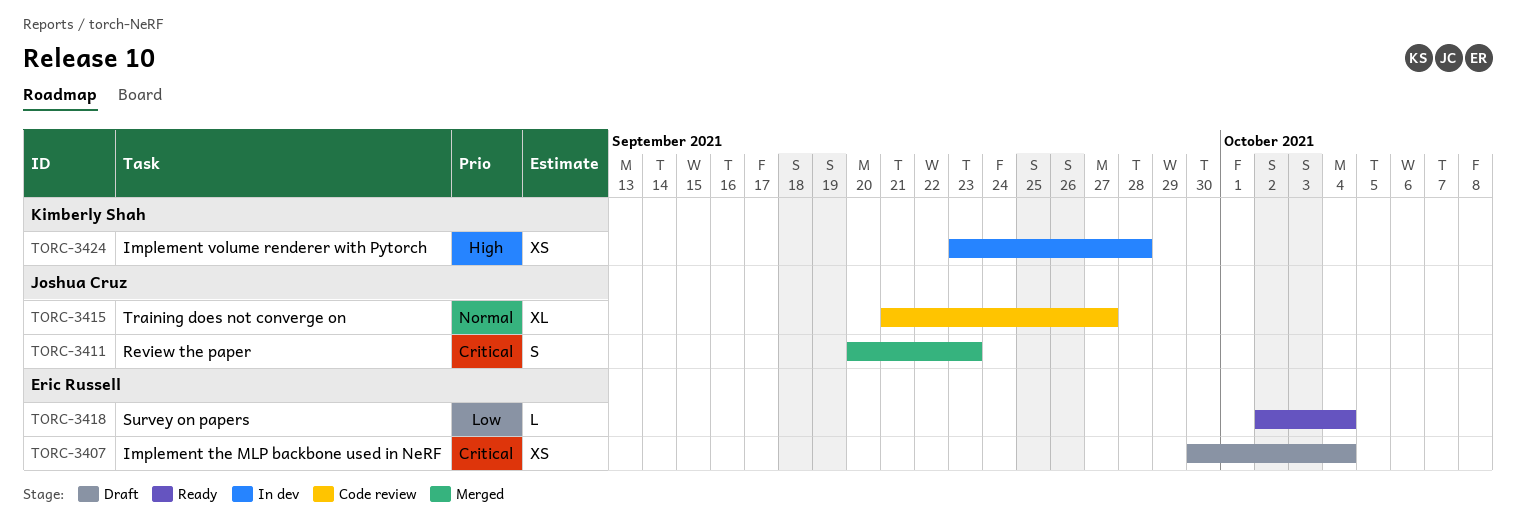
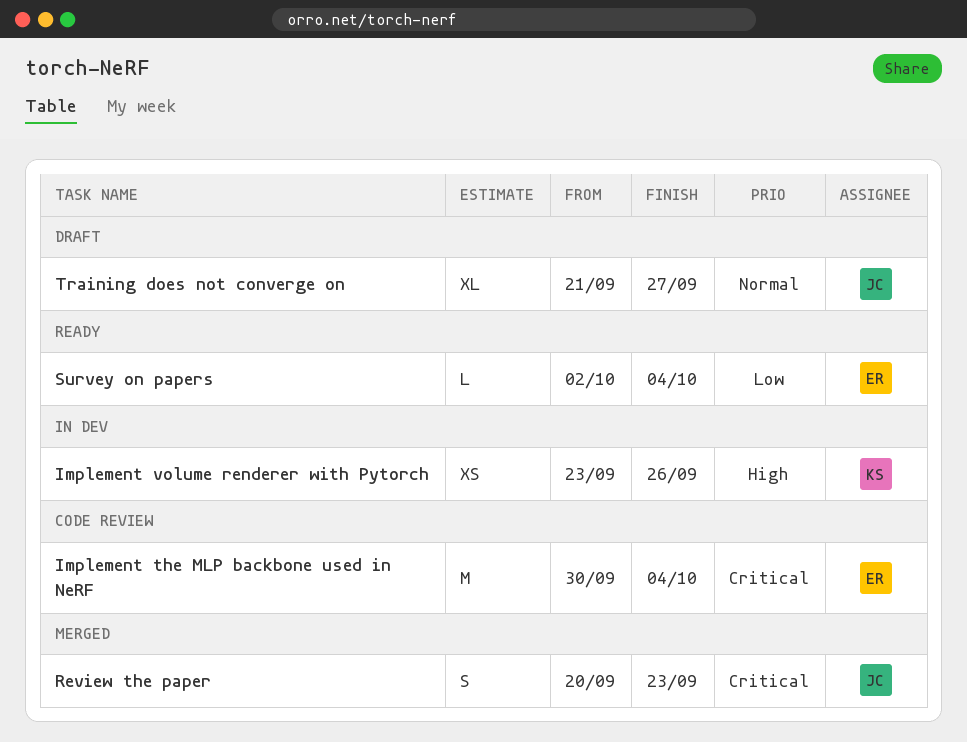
Implement the MLP backbone used in NeRF, status: Draft -> Code review
Implement the MLP backbone used in NeRF, estimate: XS -> M
Implement volume renderer with Pytorch, due: Sep 28 -> Sep 26
Training does not converge on, status: Code review -> Draft

